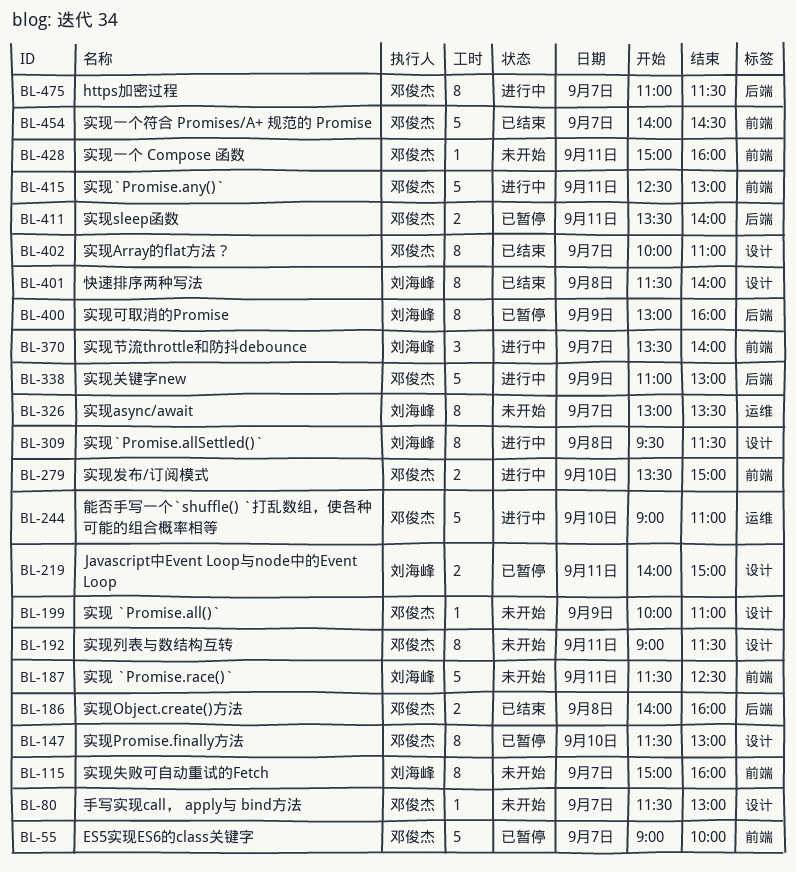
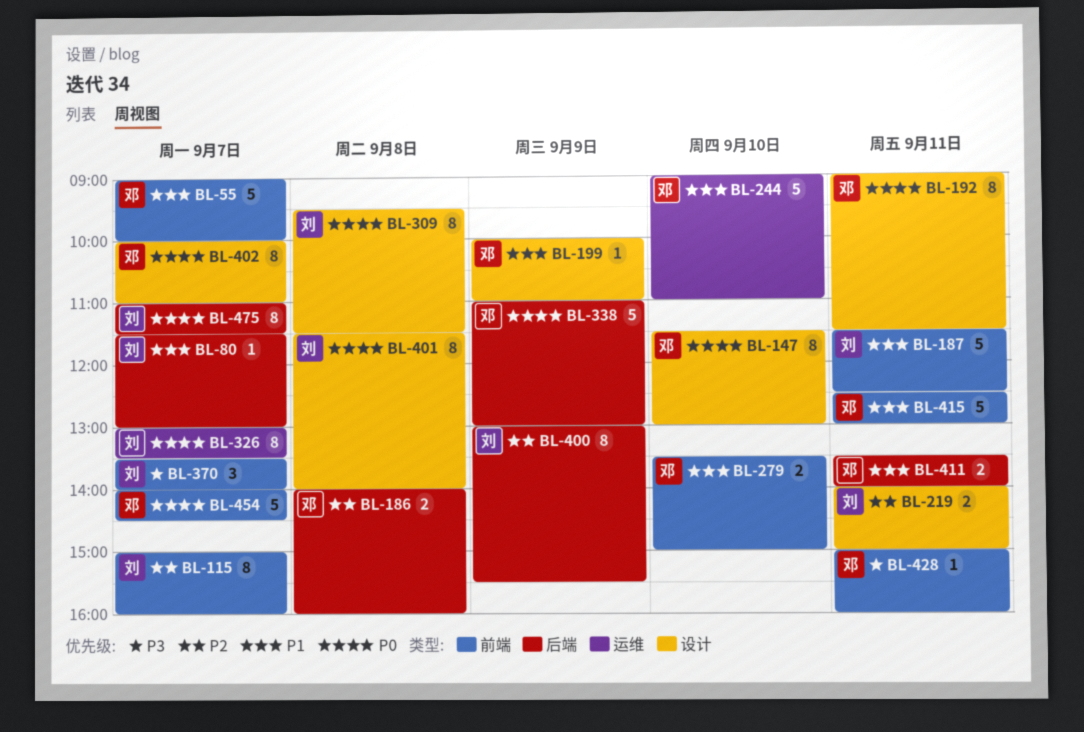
BL-80, owner: 邓俊杰 -> 刘海峰
BL-80, label: 设计 -> 后端
BL-400, ends: 16:00 -> 15:30
BL-475, owner: 邓俊杰 -> 刘海峰

